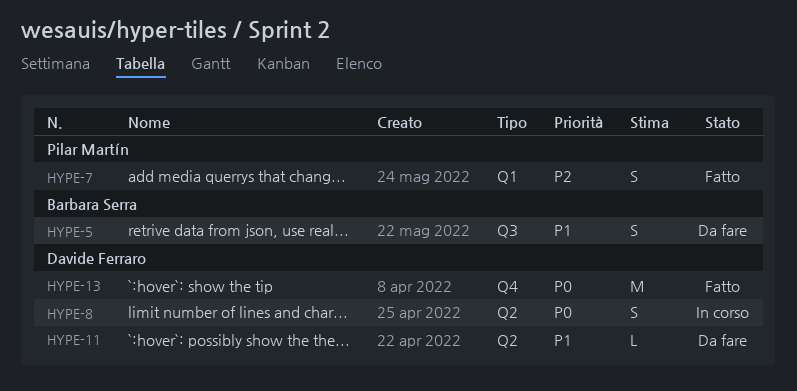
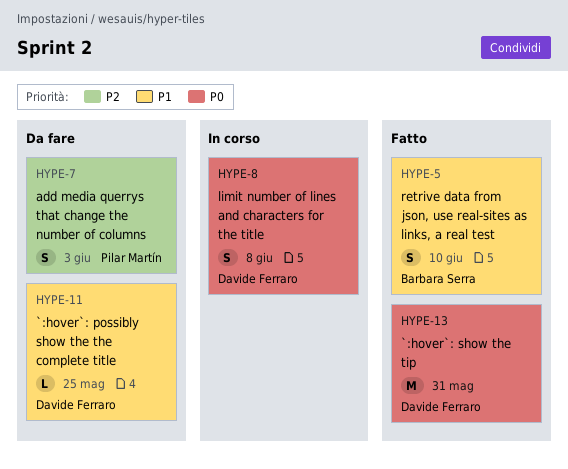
HYPE-5, status: Da fare -> Fatto
HYPE-7, status: Fatto -> Da fare

